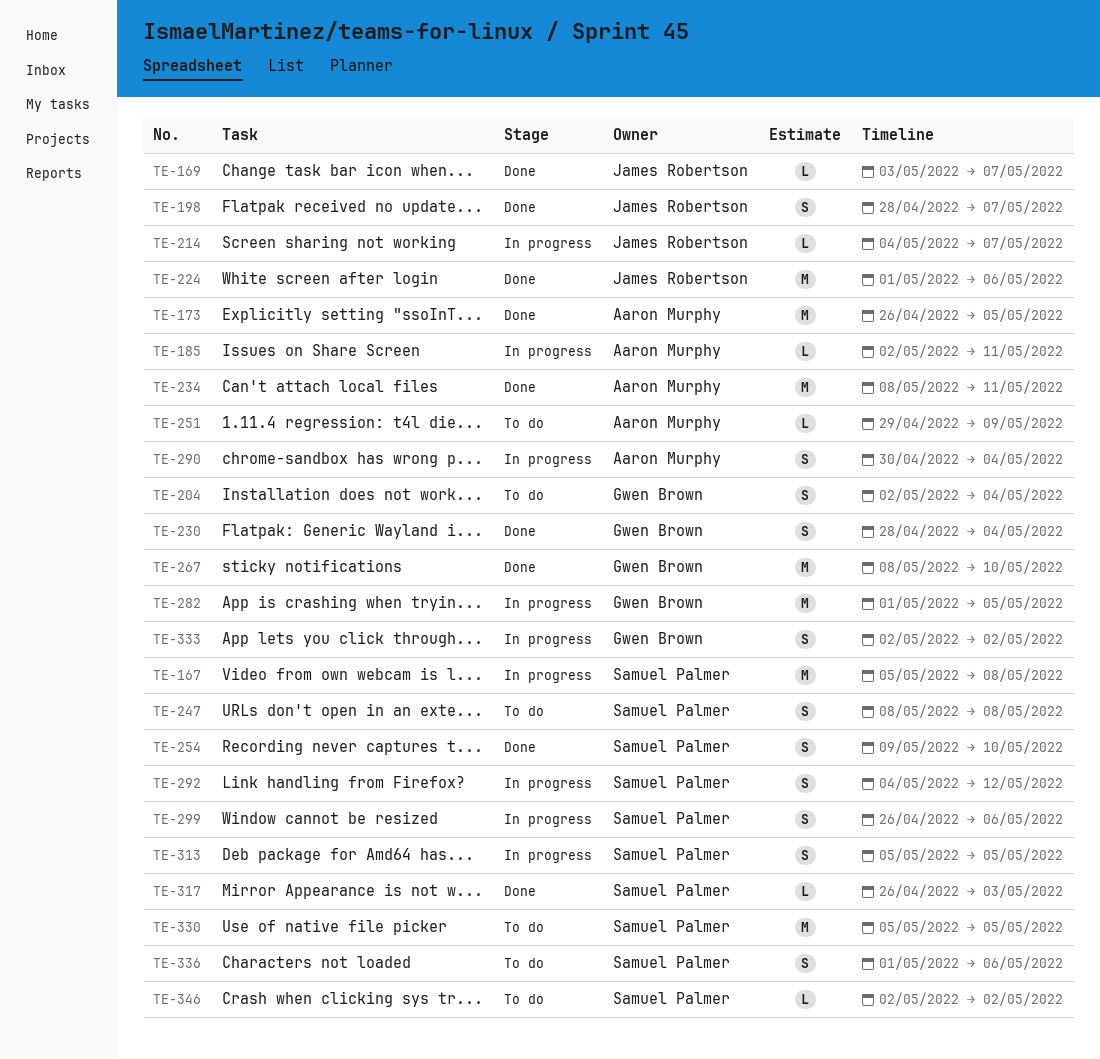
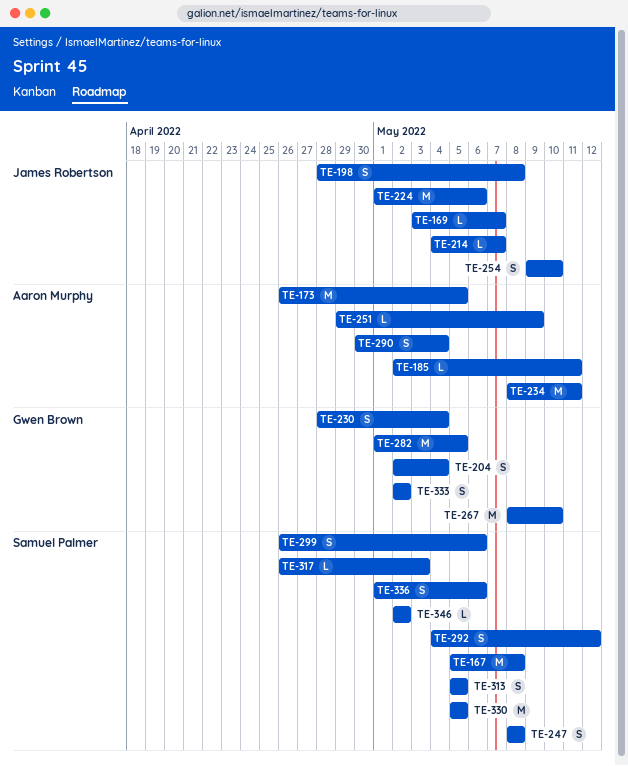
TE-198, due: May 7 -> May 8
TE-254, owner: Samuel Palmer -> James Robertson

